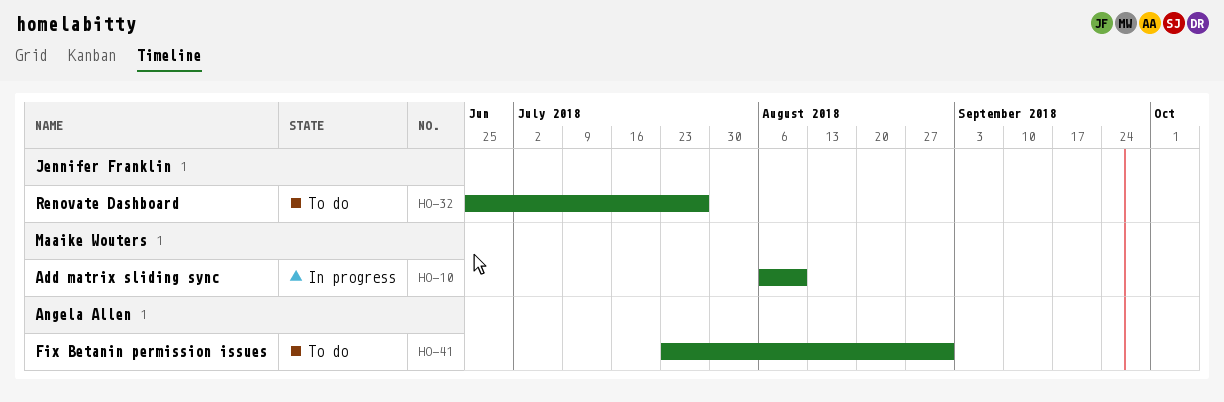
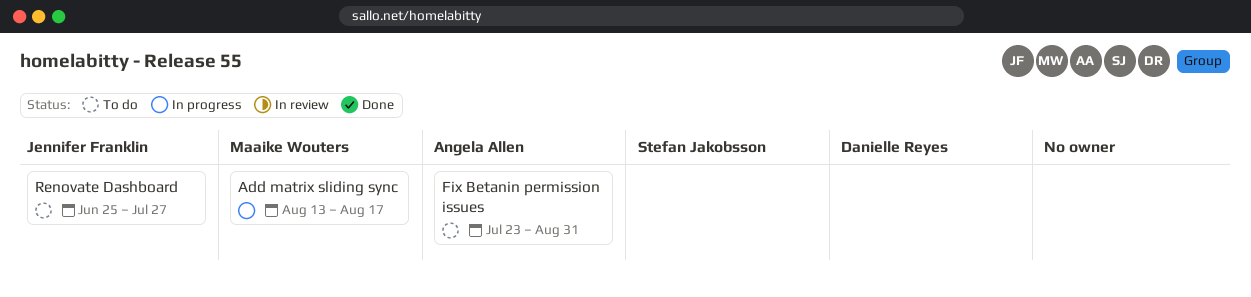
Add matrix sliding sync, start: Aug 6 -> Aug 13
Add matrix sliding sync, due: Aug 10 -> Aug 17

